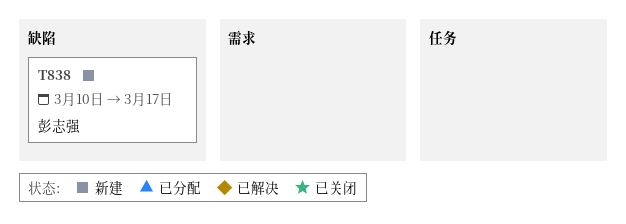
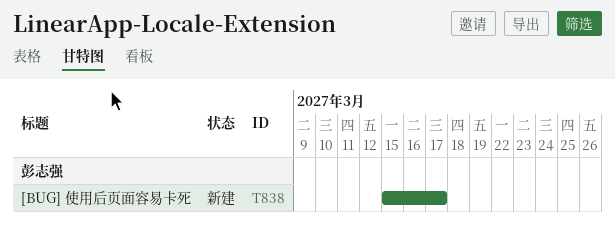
T838, start: Mar 10 -> Mar 15

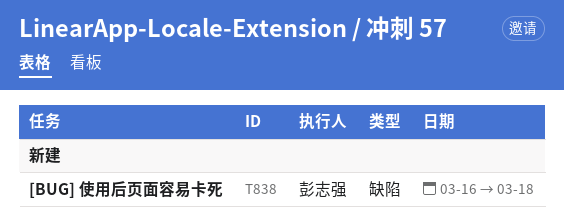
T838, start: Mar 15 -> Mar 16
T838, due: Mar 17 -> Mar 18

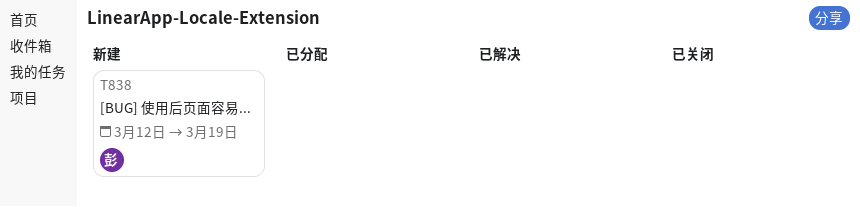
T838, start: Mar 16 -> Mar 12
T838, due: Mar 18 -> Mar 19

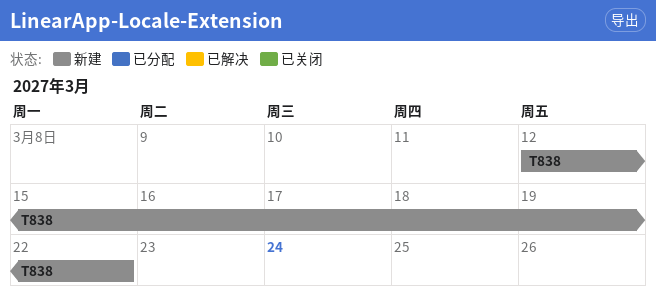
T838, due: Mar 19 -> Mar 22

